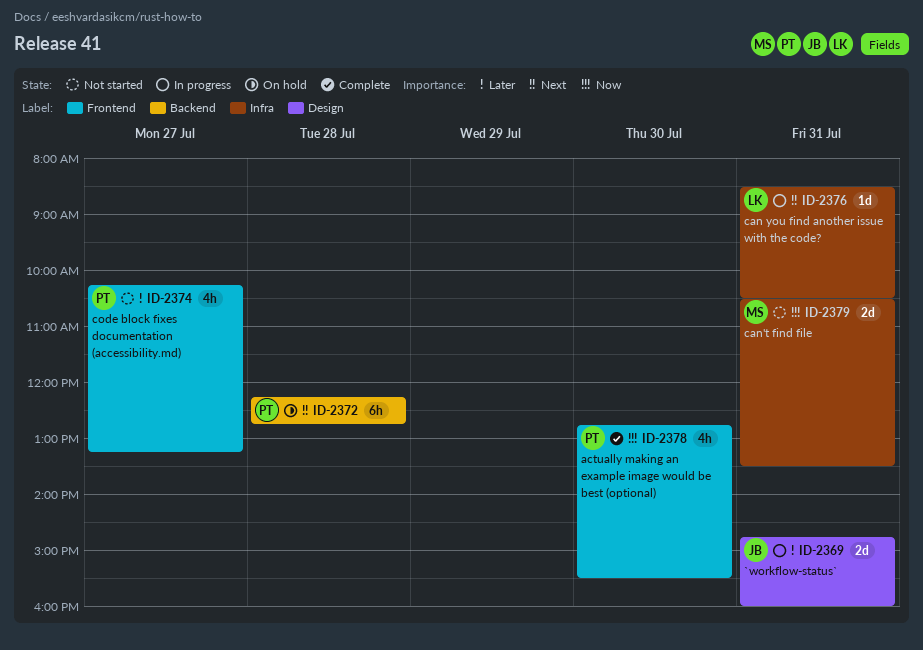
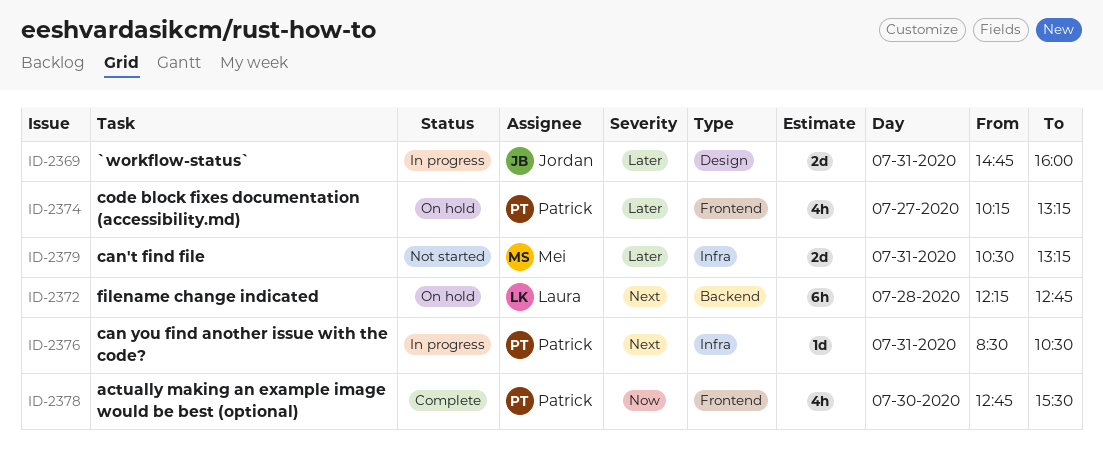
ID-2372, owner: Patrick -> Laura
ID-2374, status: Not started -> On hold
ID-2376, owner: Laura -> Patrick
ID-2379, priority: Now -> Later
ID-2379, ends: 13:30 -> 13:15

